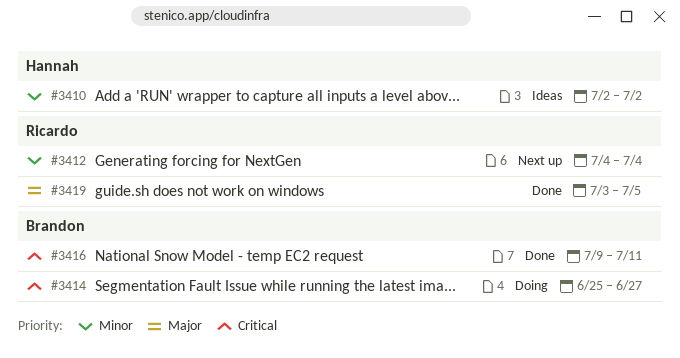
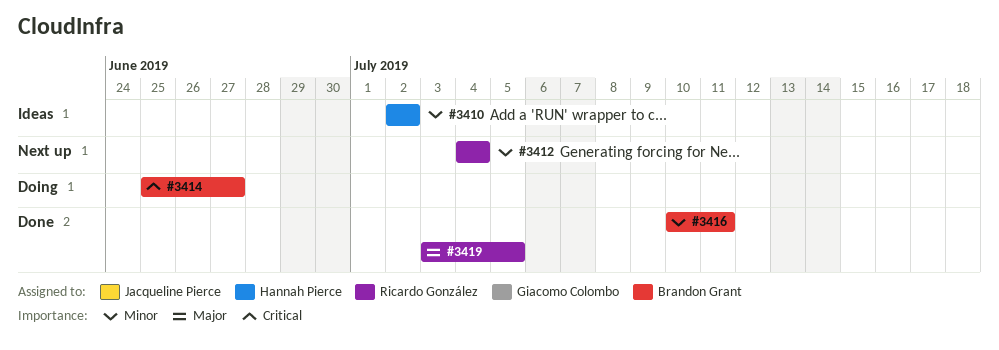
#3416, priority: Critical -> Minor
#3416, start: Jul 9 -> Jul 10

